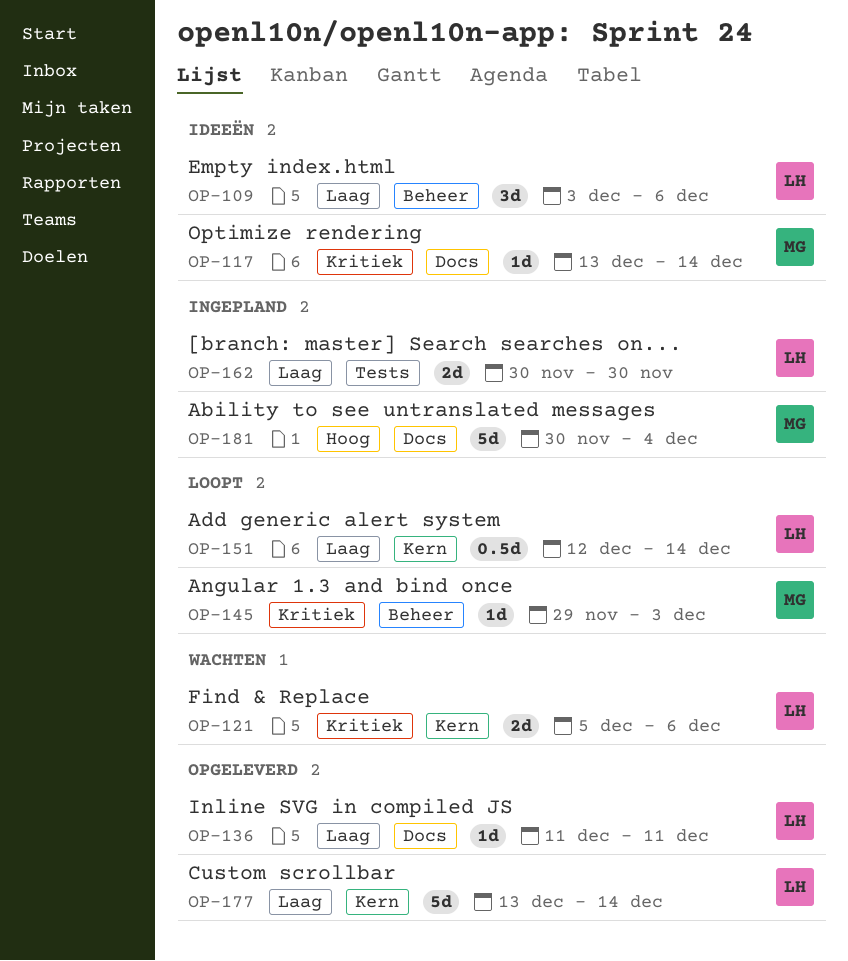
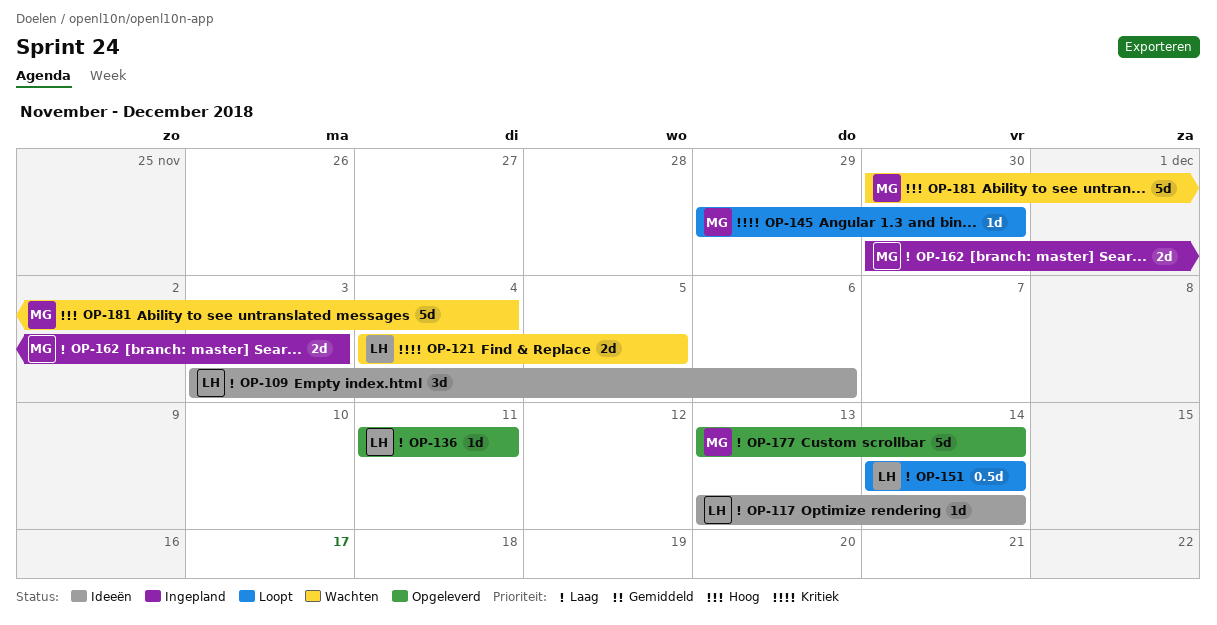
OP-117, owner: MG -> LH
OP-117, priority: Kritiek -> Laag
OP-121, start: Dec 5 -> Dec 4
OP-121, due: Dec 6 -> Dec 5
OP-145, due: Dec 3 -> Nov 30
OP-151, start: Dec 12 -> Dec 14
OP-162, owner: LH -> MG
OP-162, due: Nov 30 -> Dec 3
OP-177, owner: LH -> MG
OP-181, status: Ingepland -> Wachten

